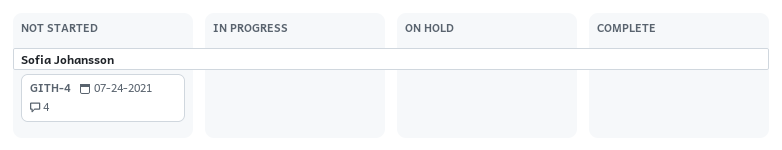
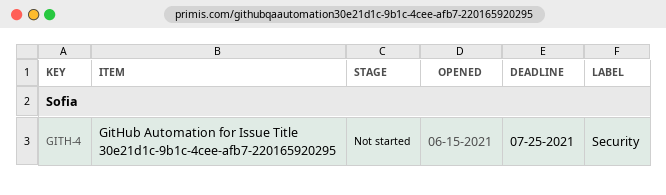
GITH-4, due: Jul 24 -> Jul 25

